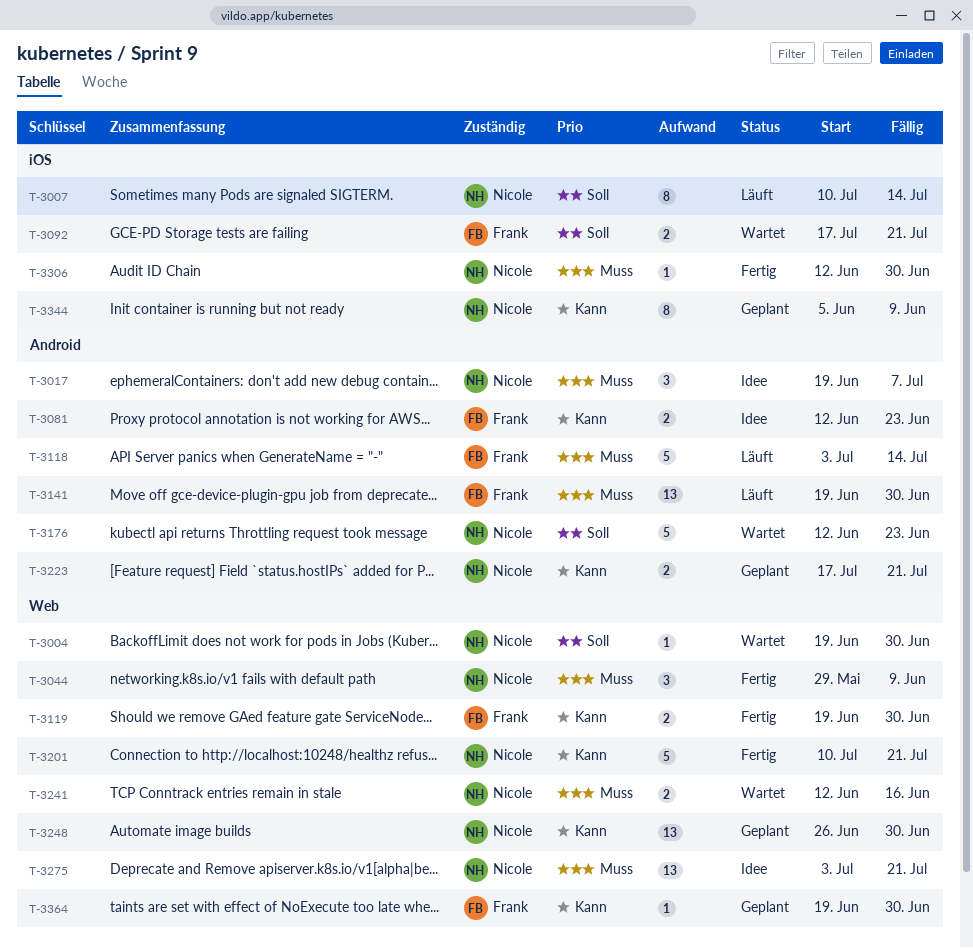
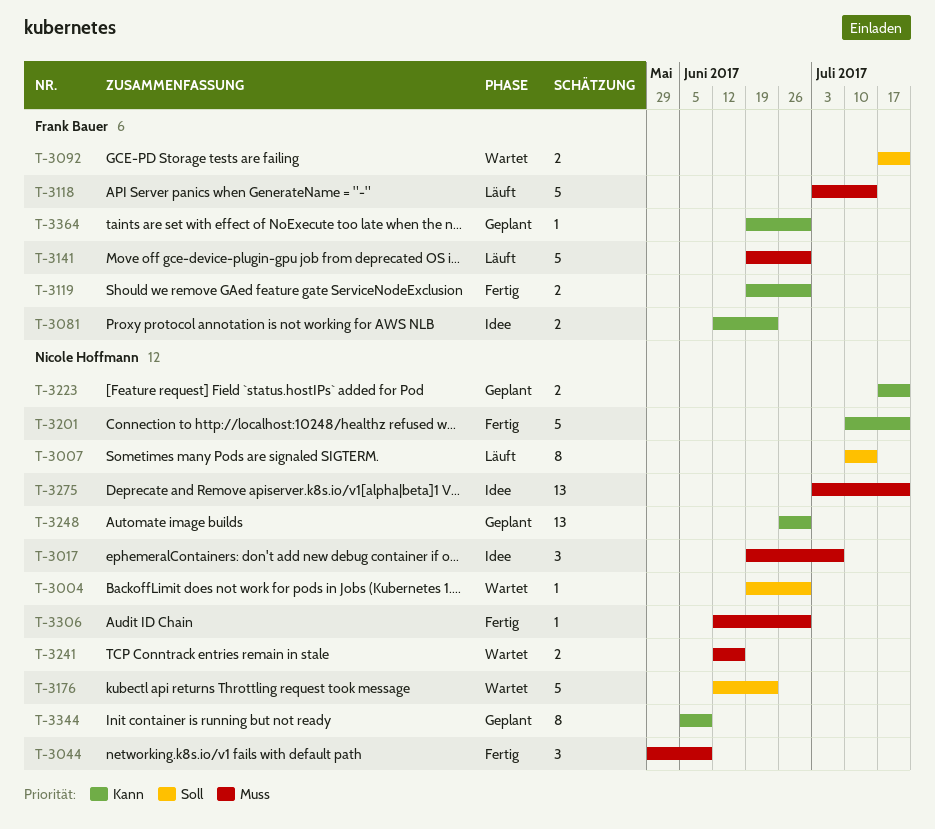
T-3141, estimate: 13 -> 5

